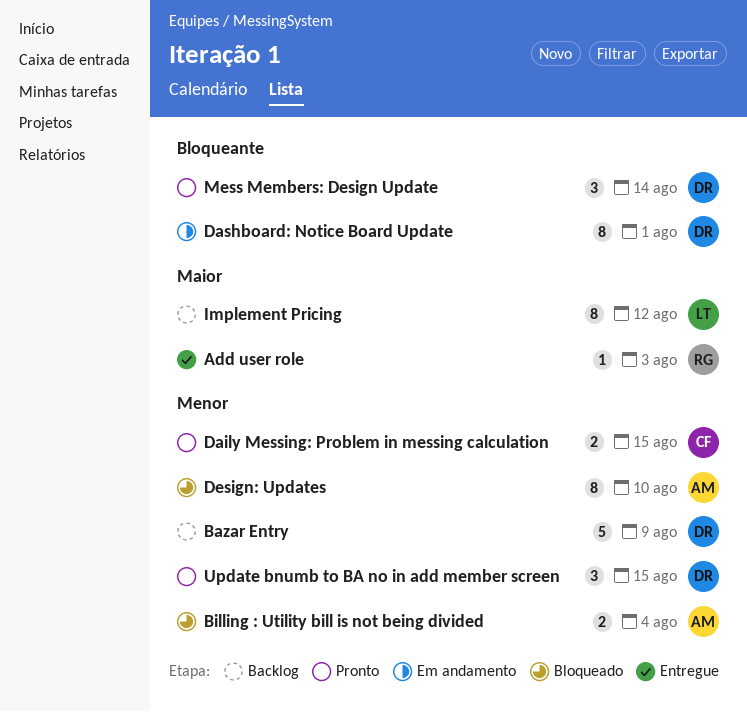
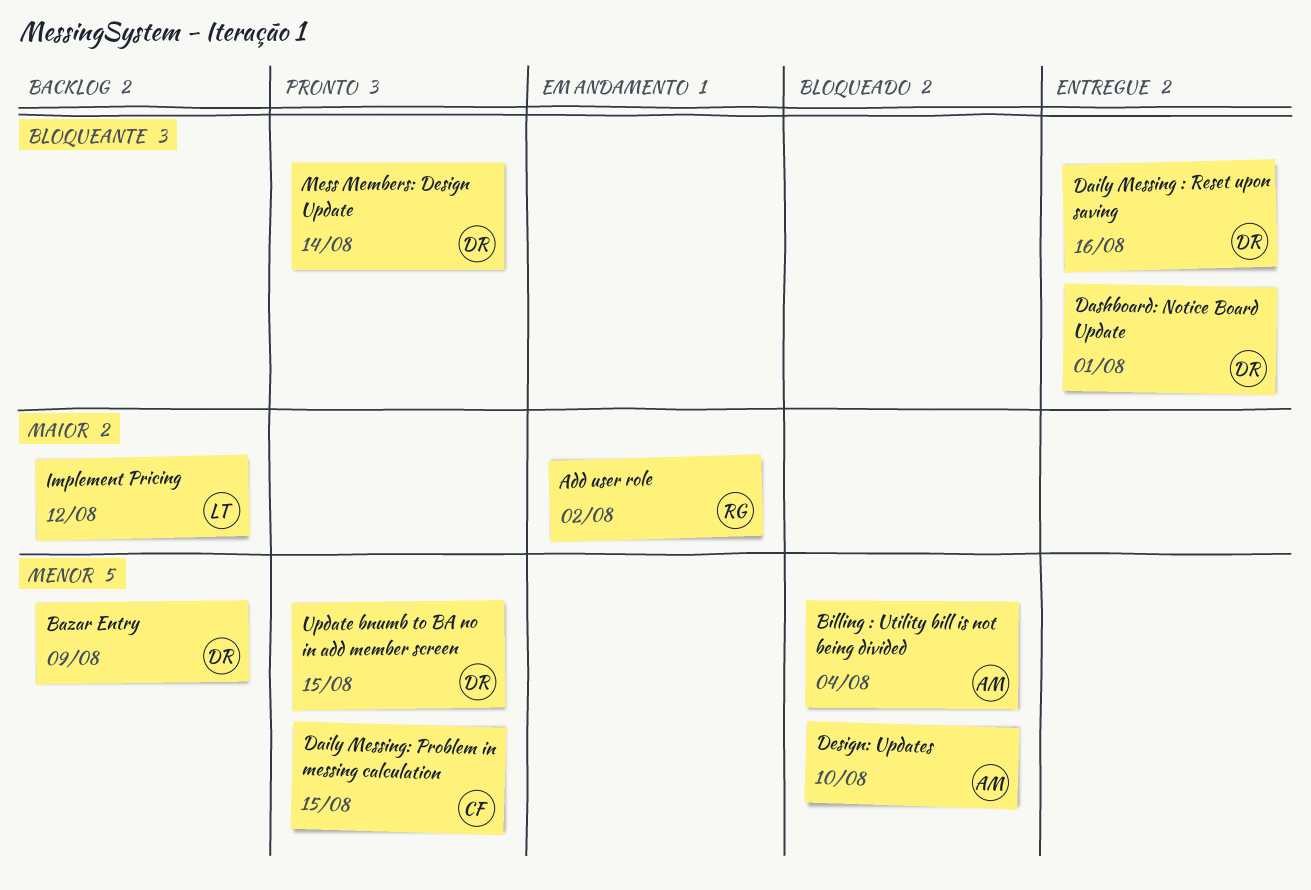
Add user role, status: Entregue -> Em andamento
Add user role, due: Aug 3 -> Aug 2
Daily Messing : Reset upon saving: none -> present
Dashboard: Notice Board Update, status: Em andamento -> Entregue

